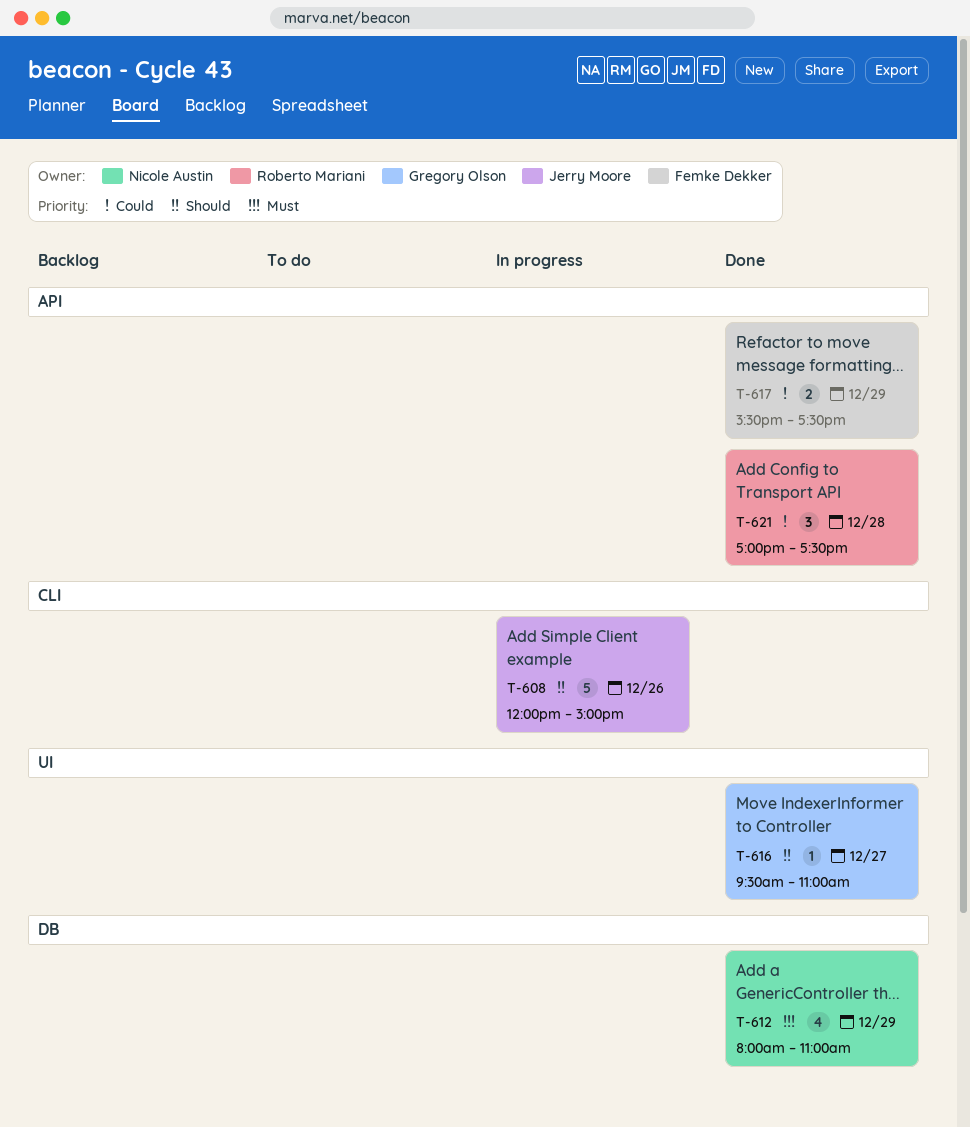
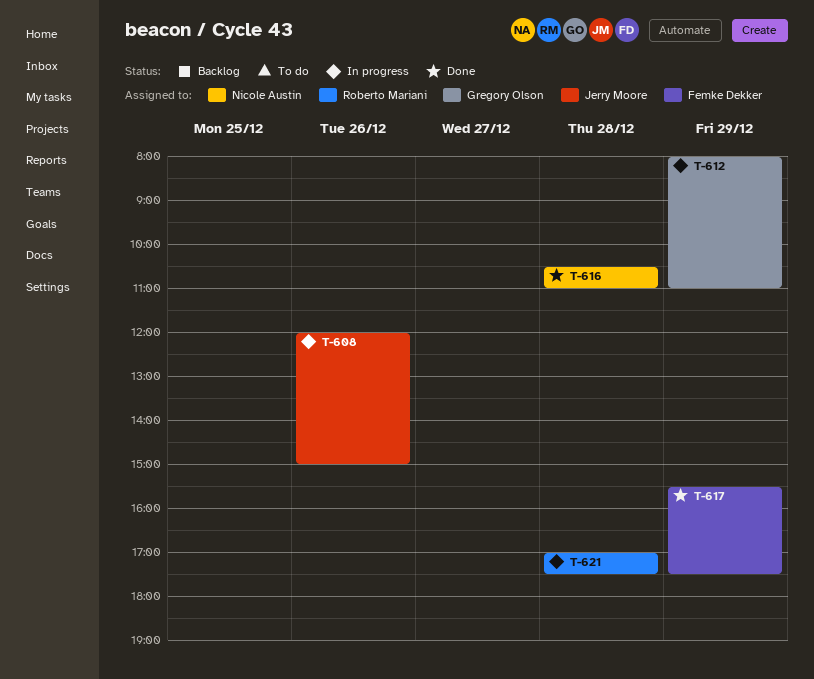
T-612, status: Done -> In progress
T-612, owner: Nicole Austin -> Gregory Olson
T-616, owner: Gregory Olson -> Nicole Austin
T-616, day: Dec 27 -> Dec 28
T-616, begins: 09:30 -> 10:30
T-621, status: Done -> In progress

